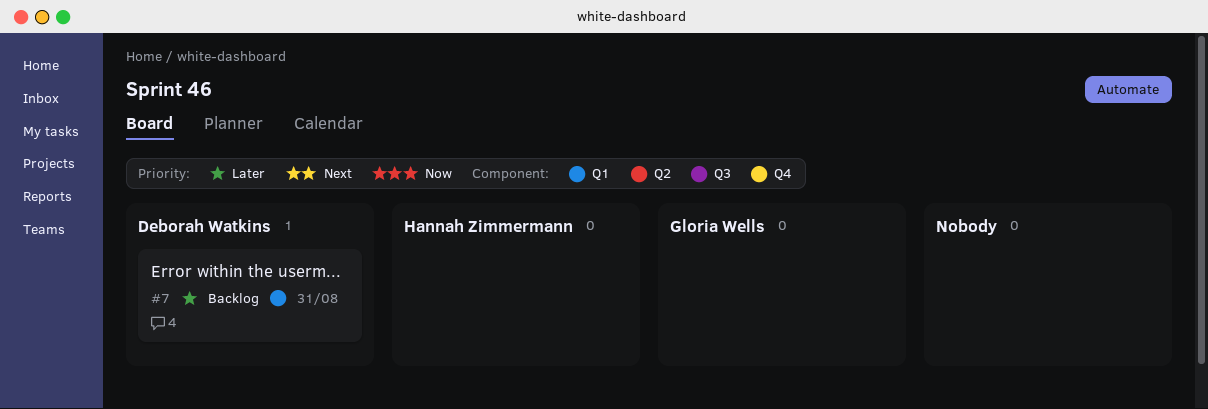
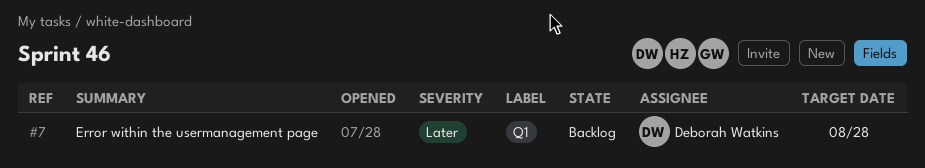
#7, due: Aug 31 -> Aug 28

